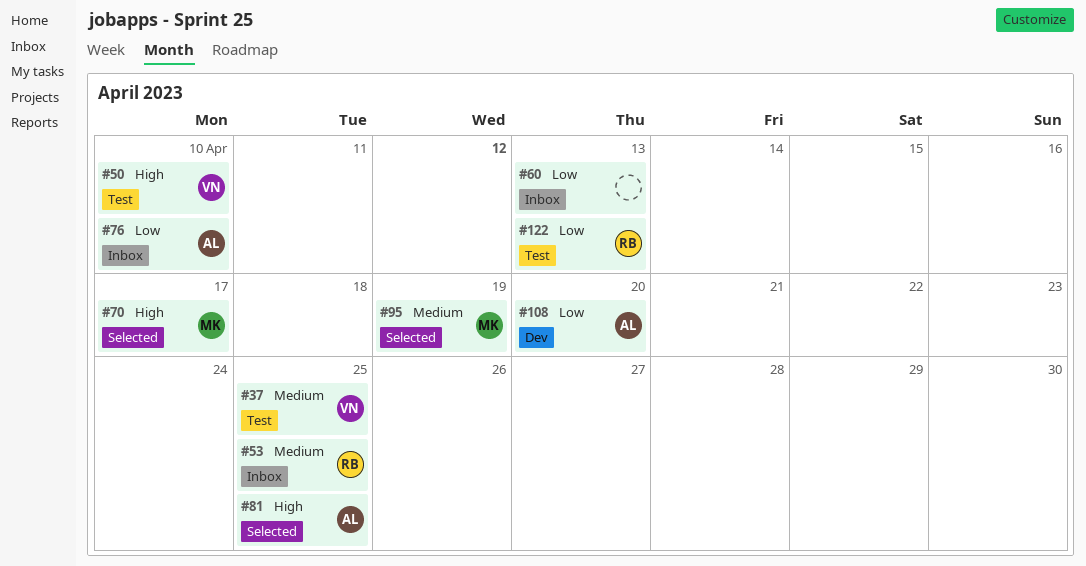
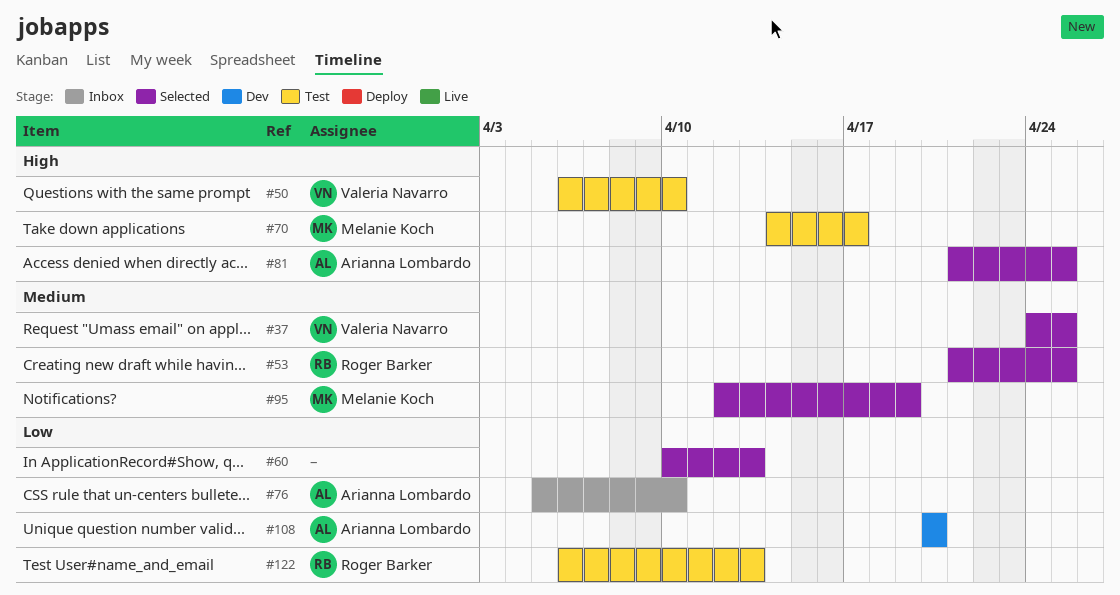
#37, status: Test -> Selected
#53, status: Inbox -> Selected
#60, status: Inbox -> Selected
#70, status: Selected -> Test

